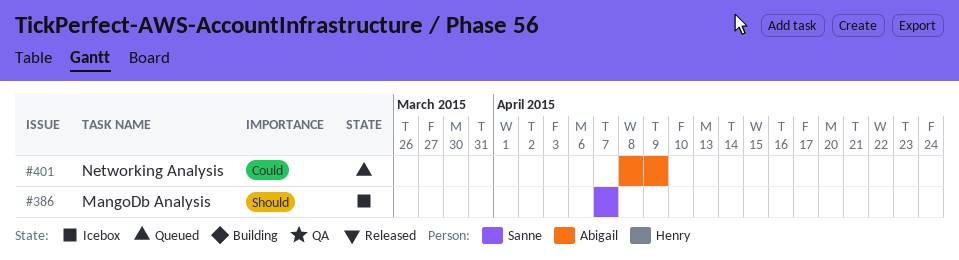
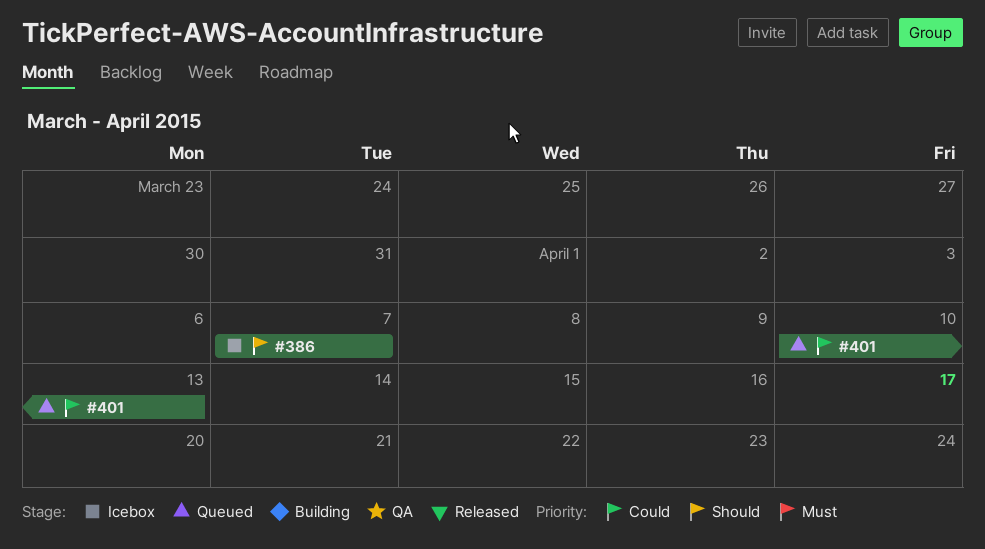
#401, start: Apr 8 -> Apr 10
#401, due: Apr 9 -> Apr 13

